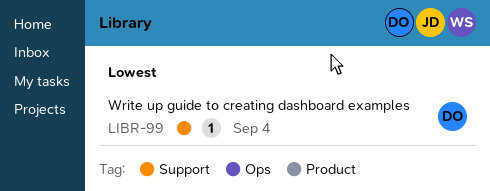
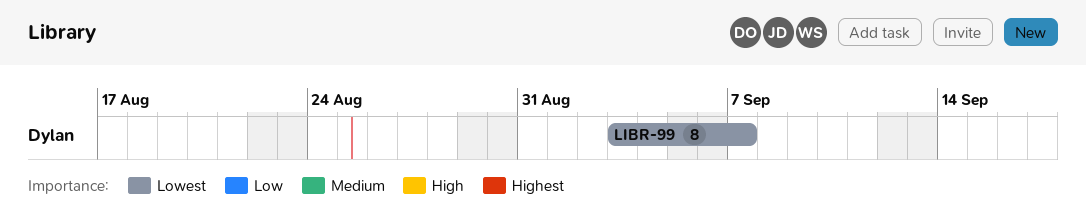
LIBR-99, estimate: 1 -> 8
LIBR-99, due: Sep 4 -> Sep 7

